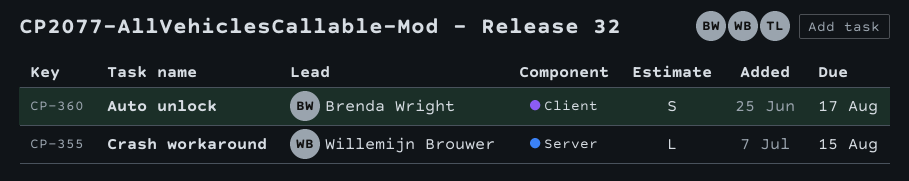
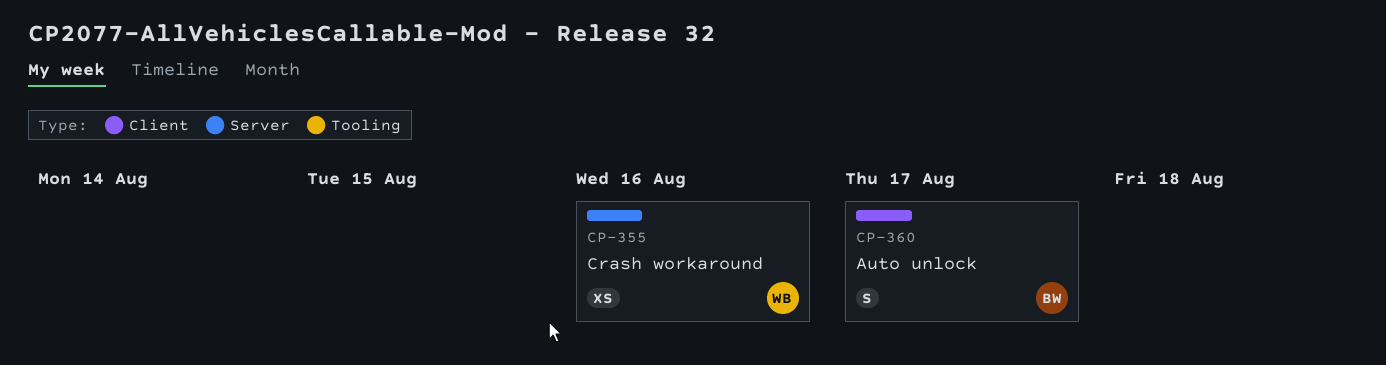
CP-355, estimate: L -> XS
CP-355, due: Aug 15 -> Aug 16

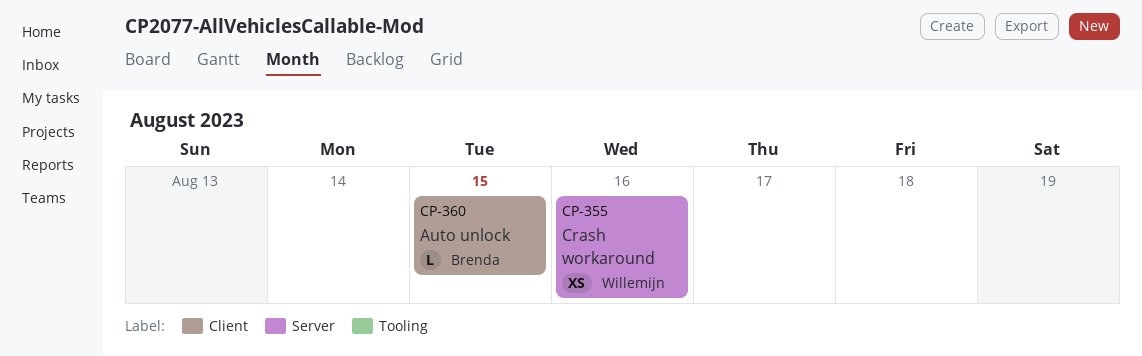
CP-360, estimate: S -> L
CP-360, due: Aug 17 -> Aug 15

